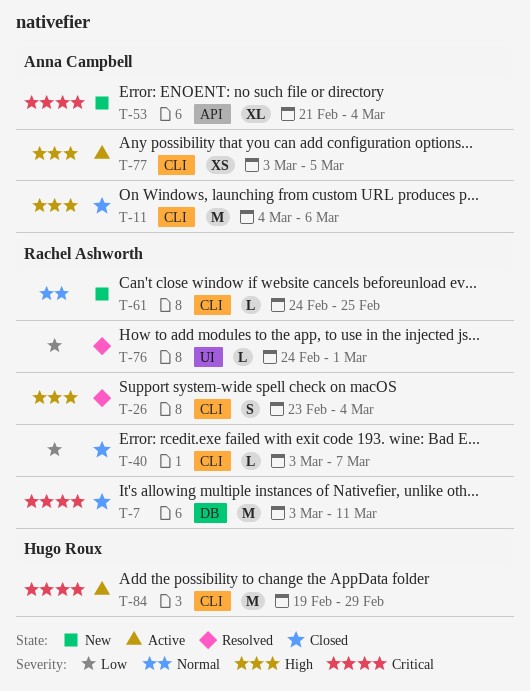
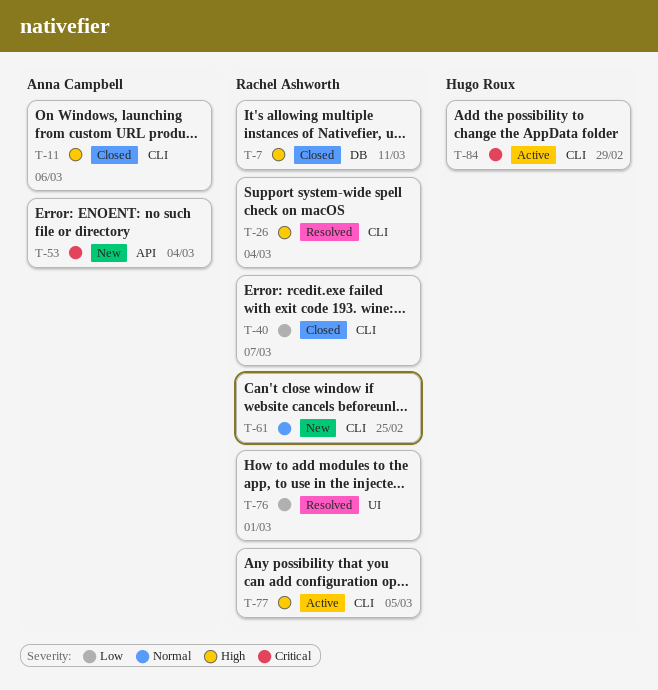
T-7, priority: Critical -> High
T-77, owner: Anna Campbell -> Rachel Ashworth

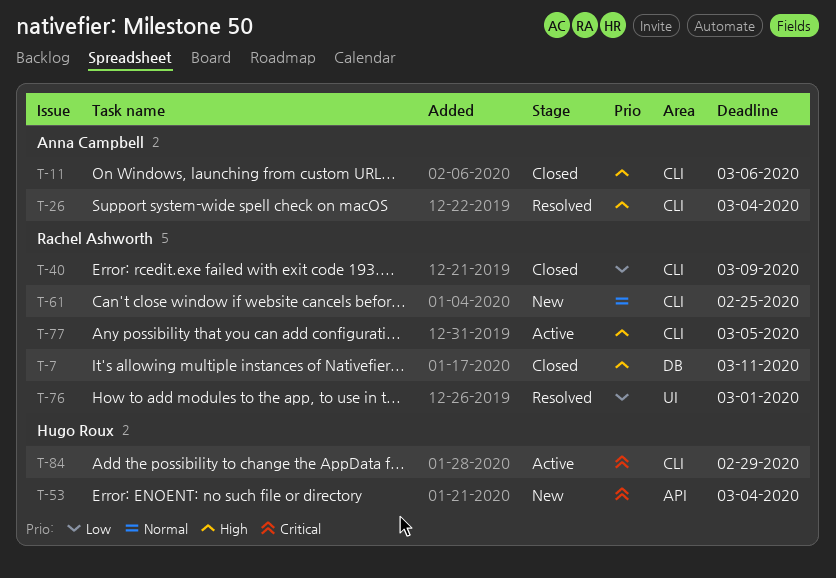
T-26, owner: Rachel Ashworth -> Anna Campbell
T-40, due: Mar 7 -> Mar 9
T-53, owner: Anna Campbell -> Hugo Roux

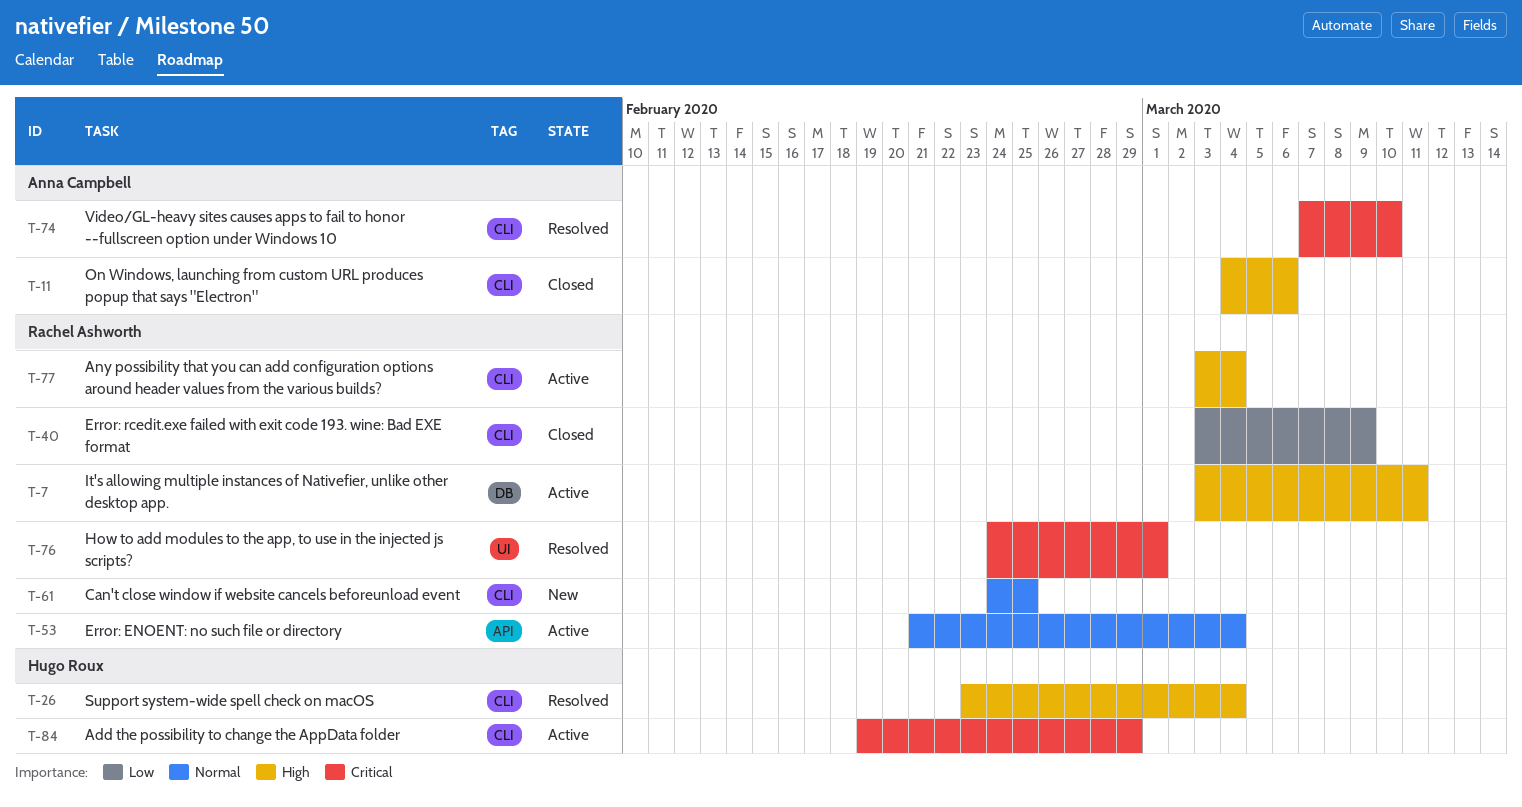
T-7, status: Closed -> Active
T-26, owner: Anna Campbell -> Hugo Roux
T-53, status: New -> Active
T-53, owner: Hugo Roux -> Rachel Ashworth
T-53, priority: Critical -> Normal
T-74: none -> present
T-76, priority: Low -> Critical
T-77, due: Mar 5 -> Mar 4

